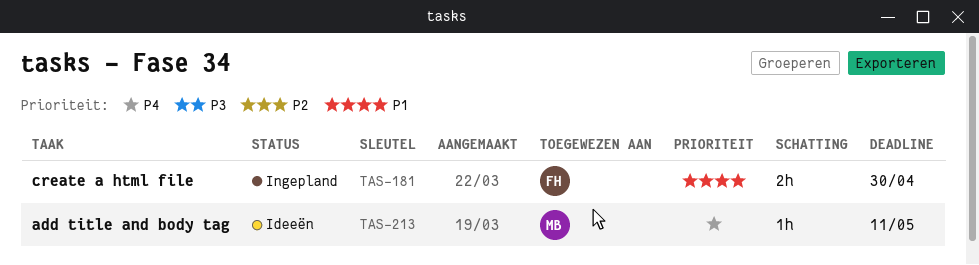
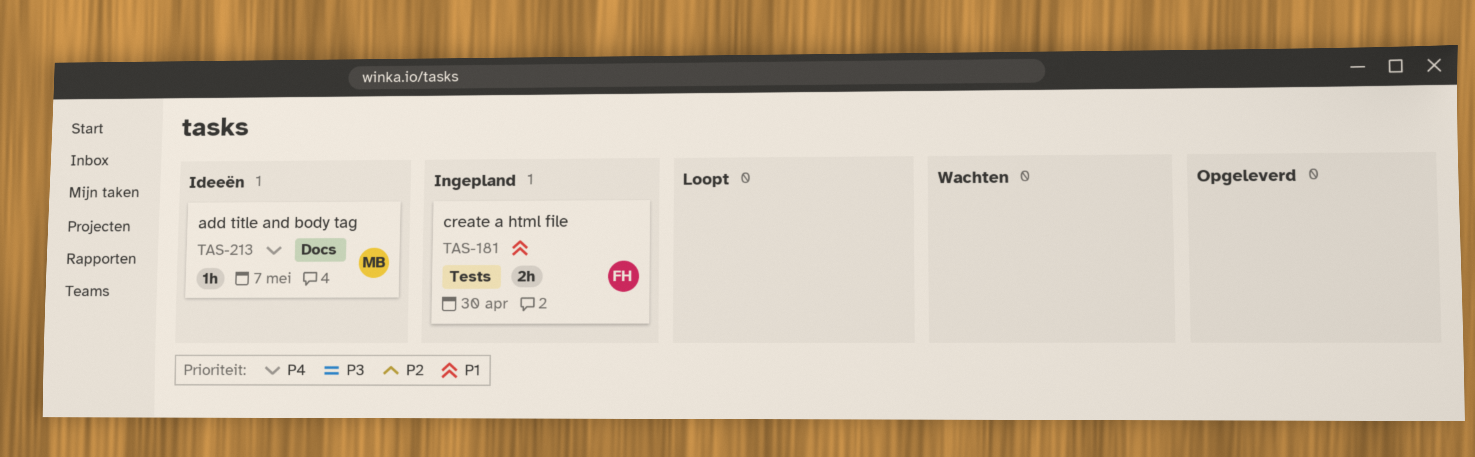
TAS-213, due: May 11 -> May 7

